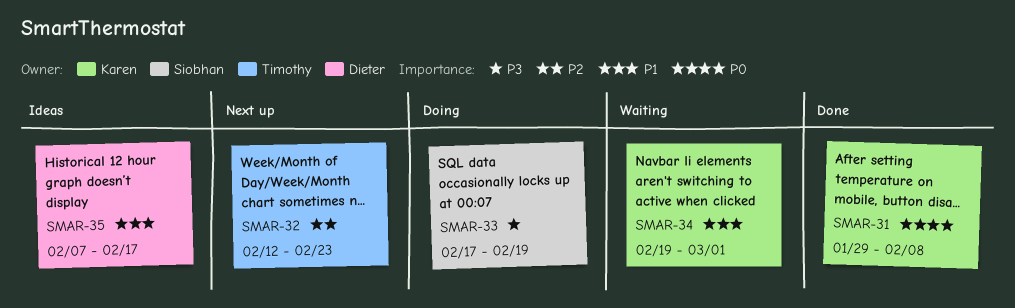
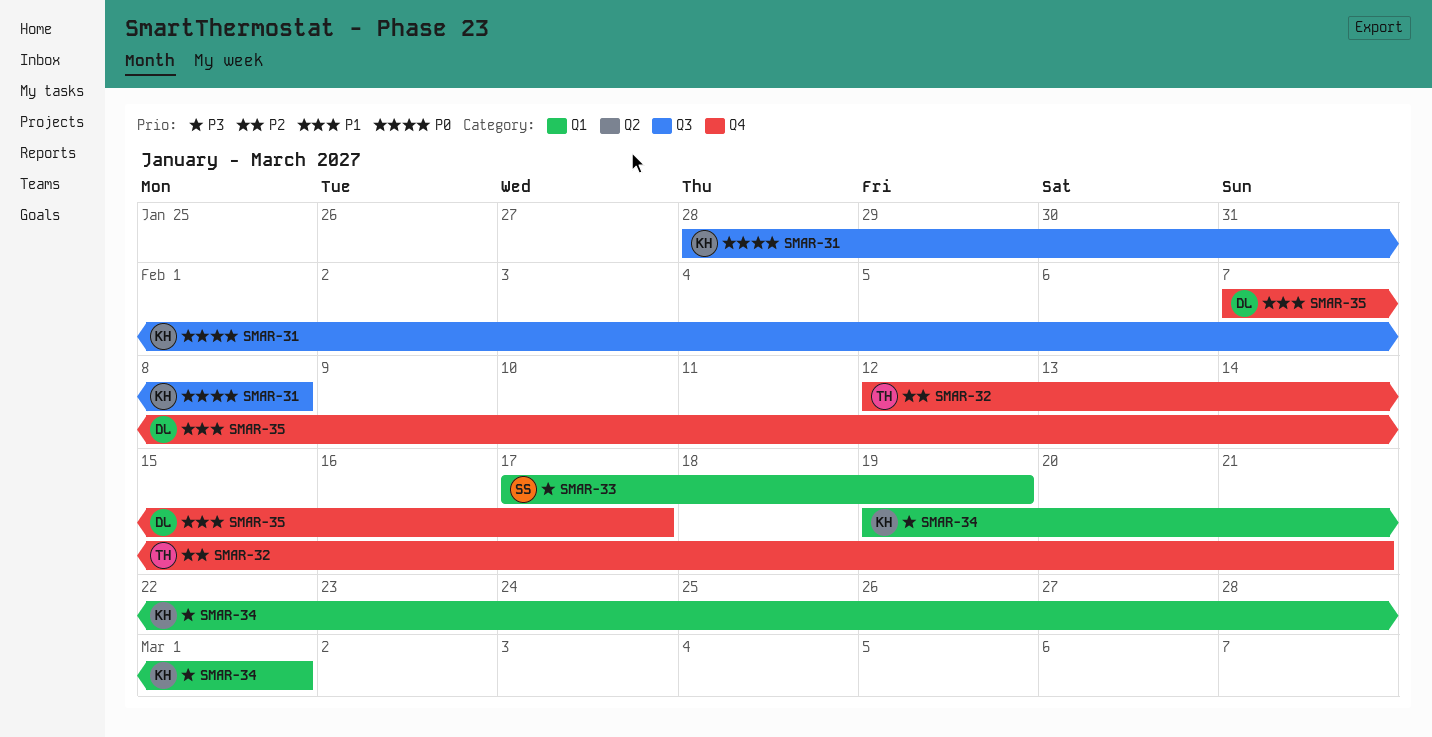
SMAR-31, start: Jan 29 -> Jan 28
SMAR-32, due: Feb 23 -> Feb 21
SMAR-34, priority: P1 -> P3

